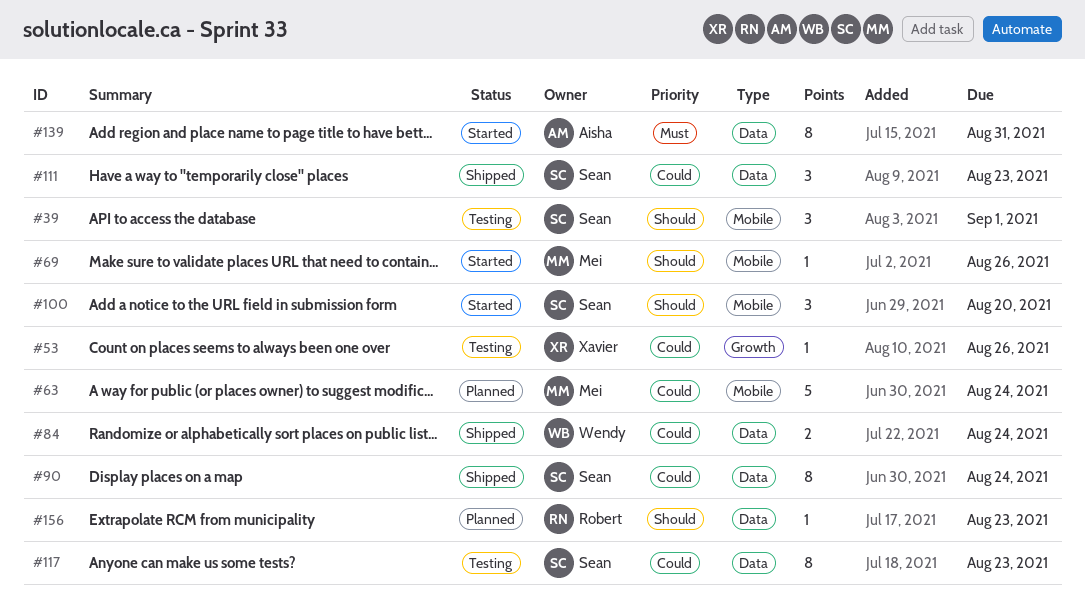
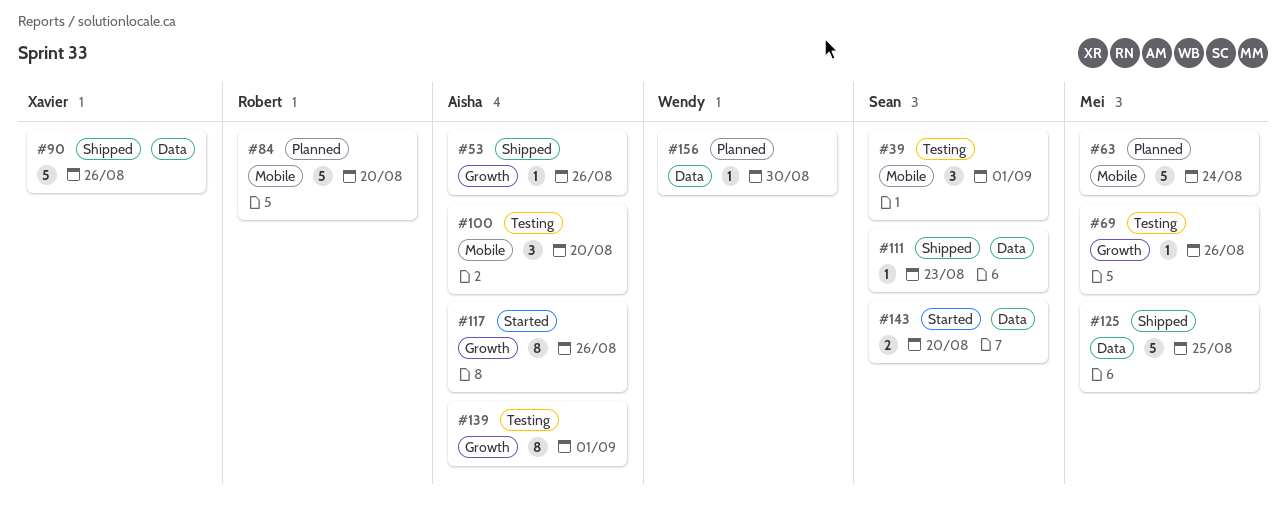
#53, status: Testing -> Shipped
#53, owner: Xavier -> Aisha
#69, status: Started -> Testing
#69, label: Mobile -> Growth
#84, status: Shipped -> Planned
#84, owner: Wendy -> Robert
#84, label: Data -> Mobile
#84, estimate: 2 -> 5
#84, due: Aug 24 -> Aug 20
#90, owner: Sean -> Xavier
#90, estimate: 8 -> 5
#90, due: Aug 24 -> Aug 26
#100, status: Started -> Testing
#100, owner: Sean -> Aisha
#111, estimate: 3 -> 1
#117, status: Testing -> Started
#117, owner: Sean -> Aisha
#117, label: Data -> Growth
#117, due: Aug 23 -> Aug 26
#125: none -> present
#139, status: Started -> Testing
#139, label: Data -> Growth
#139, due: Aug 31 -> Sep 1
#143: none -> present
#156, owner: Robert -> Wendy
#156, due: Aug 23 -> Aug 30

